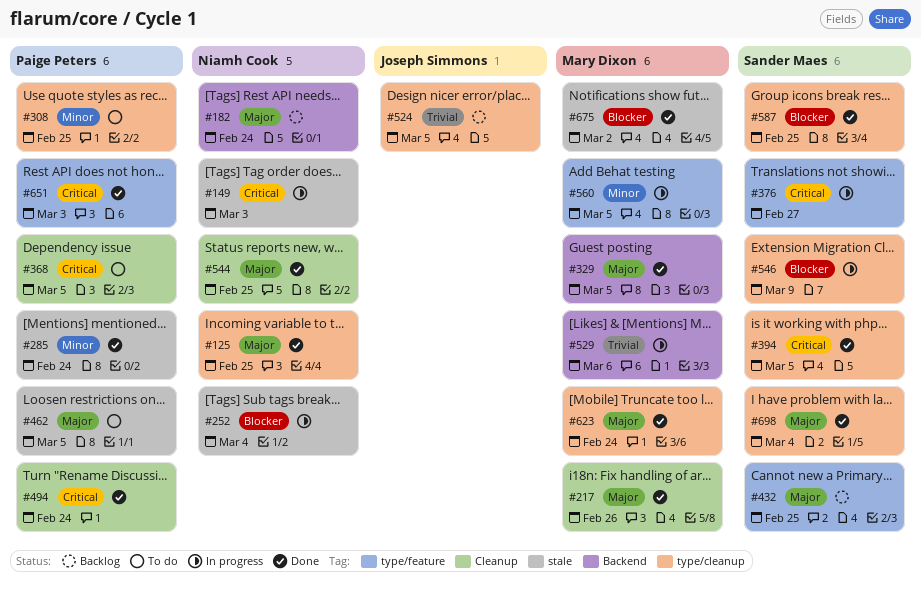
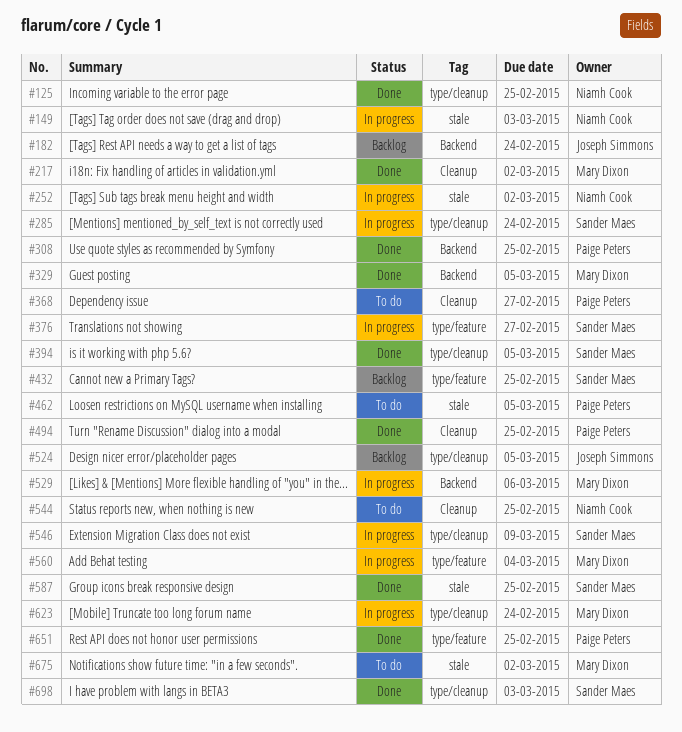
#182, owner: Niamh Cook -> Joseph Simmons
#217, due: Feb 26 -> Mar 2
#252, due: Mar 4 -> Mar 2
#285, status: Done -> In progress
#285, owner: Paige Peters -> Sander Maes
#285, label: stale -> type/cleanup
#308, status: To do -> Done
#308, label: type/cleanup -> Backend
#368, due: Mar 5 -> Feb 27
#494, due: Feb 24 -> Feb 25
#544, status: Done -> To do
#560, due: Mar 5 -> Mar 4
#587, label: type/cleanup -> stale
#623, status: Done -> In progress
#651, due: Mar 3 -> Feb 25
#675, status: Done -> To do
#698, due: Mar 4 -> Mar 3

